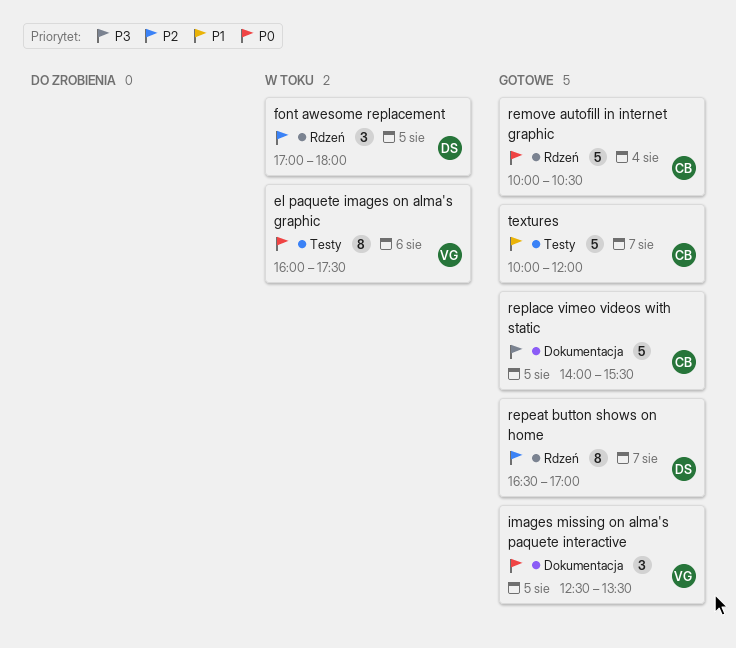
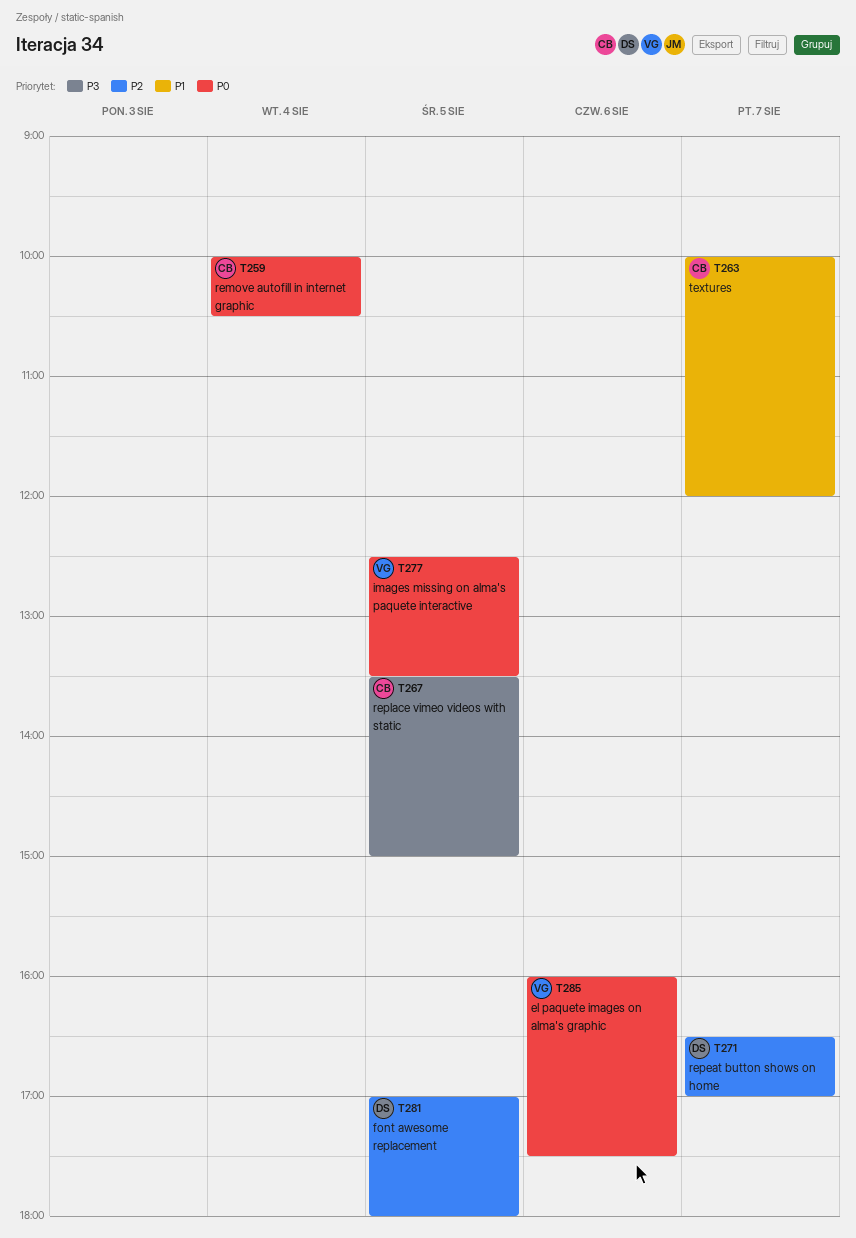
replace vimeo videos with static, begins: 14:00 -> 13:30
replace vimeo videos with static, ends: 15:30 -> 15:00

